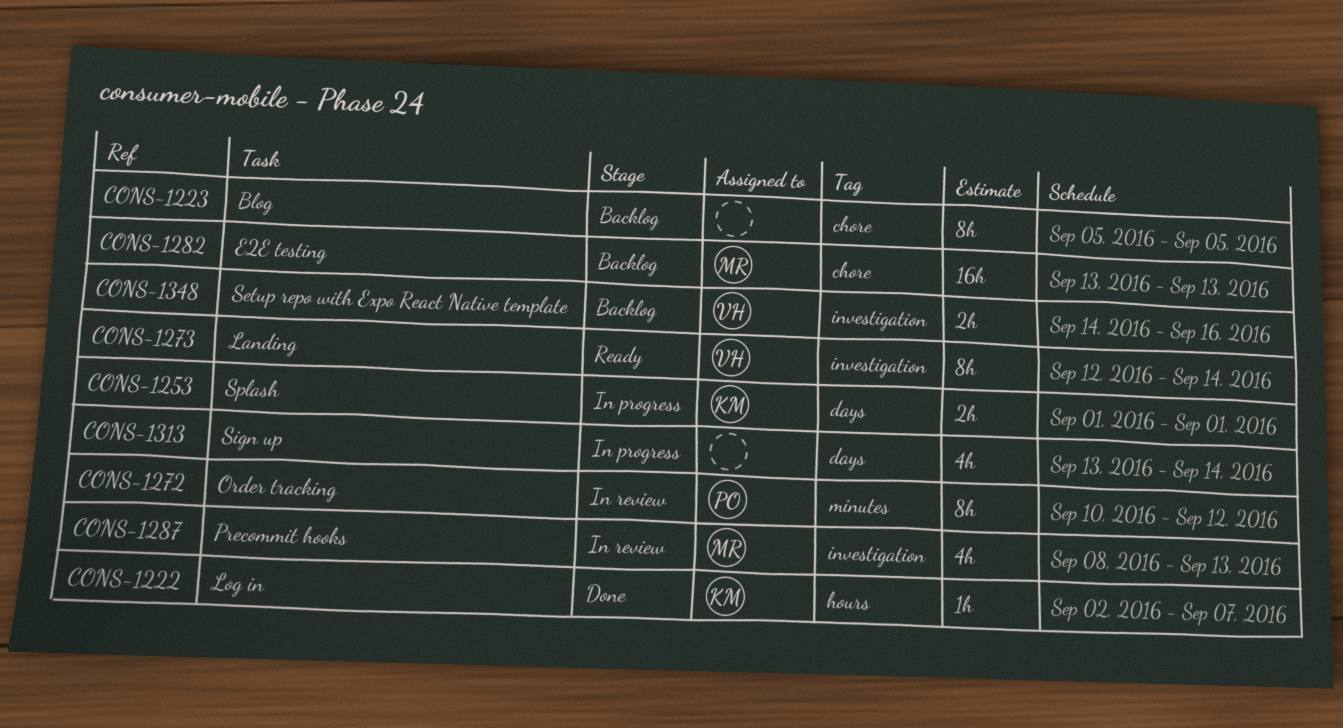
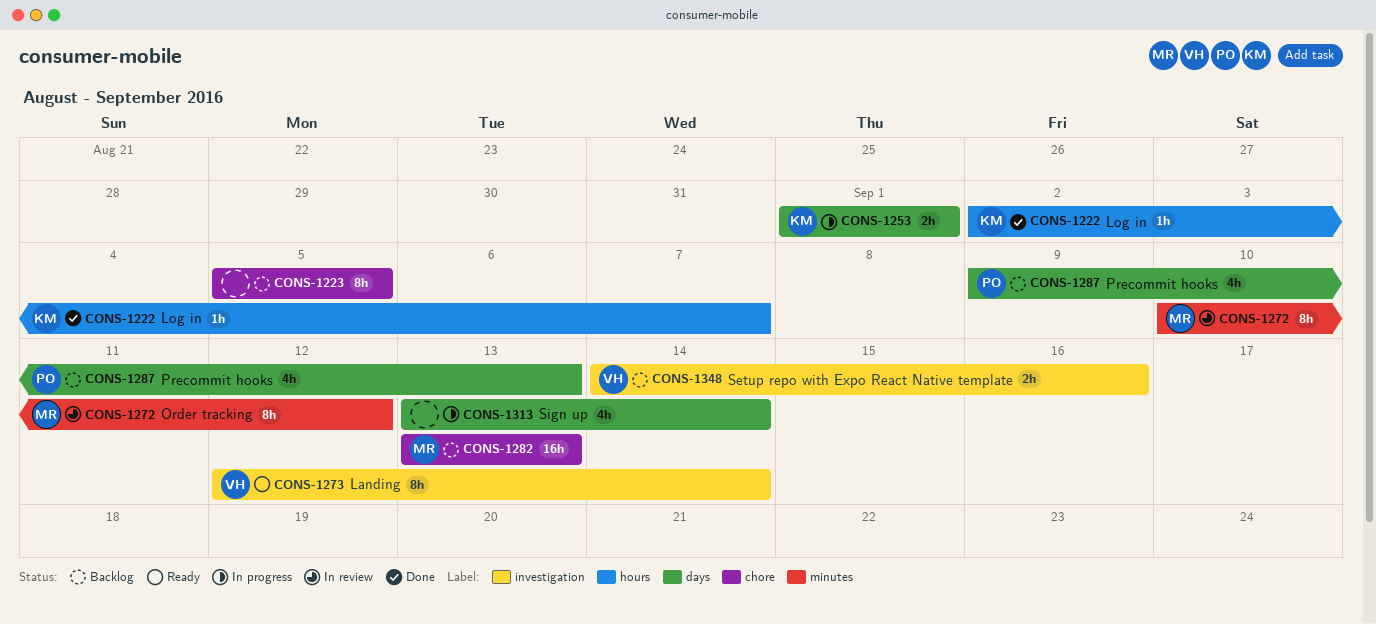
CONS-1272, owner: PO -> MR
CONS-1287, status: In review -> Backlog
CONS-1287, owner: MR -> PO
CONS-1287, label: investigation -> days
CONS-1287, start: Sep 8 -> Sep 9

